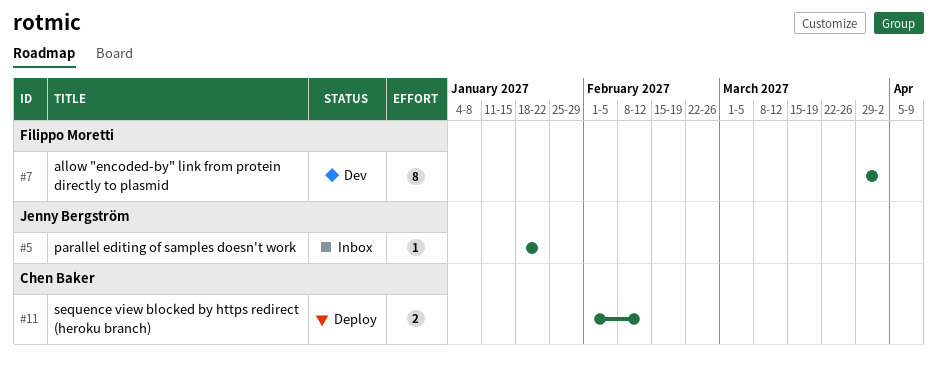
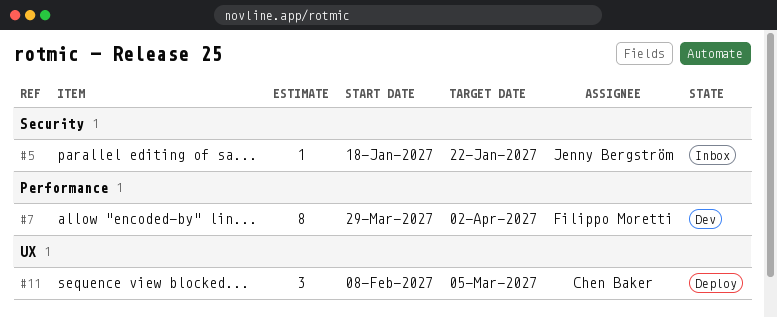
#11, estimate: 2 -> 3
#11, start: Feb 1 -> Feb 8
#11, due: Feb 12 -> Mar 5

